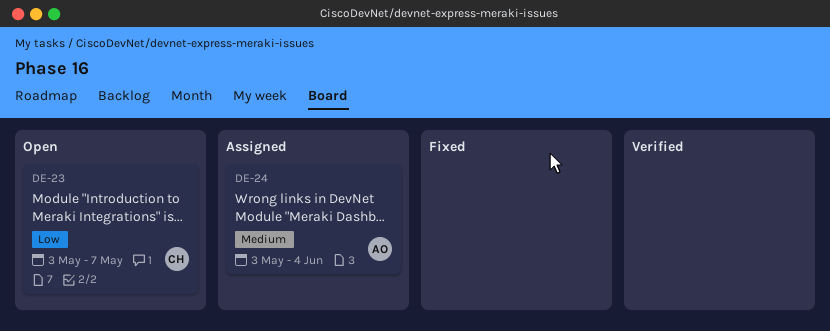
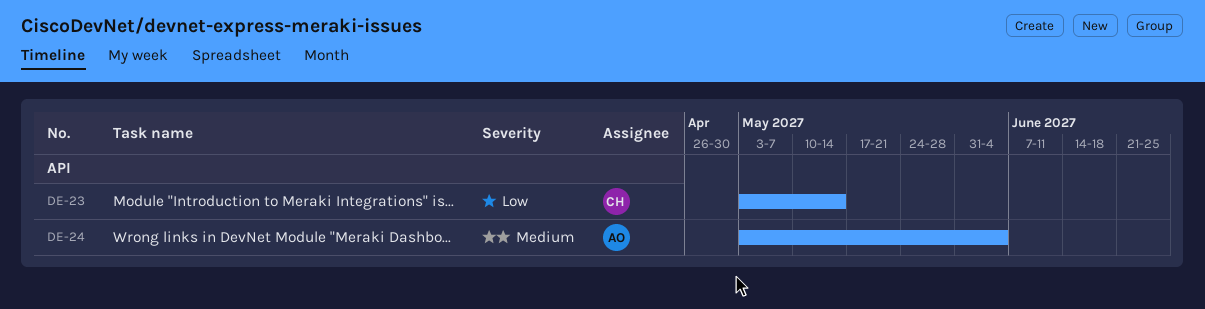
DE-23, due: May 7 -> May 14

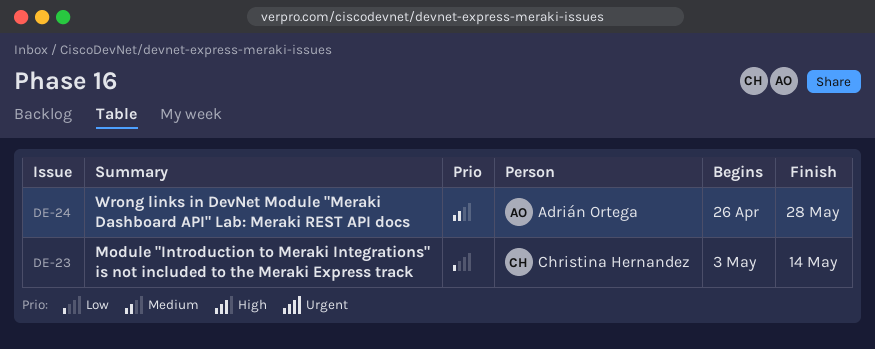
DE-24, start: May 3 -> Apr 26
DE-24, due: Jun 4 -> May 28

